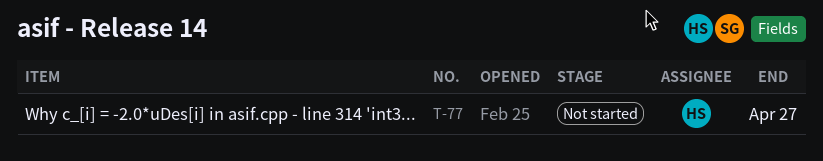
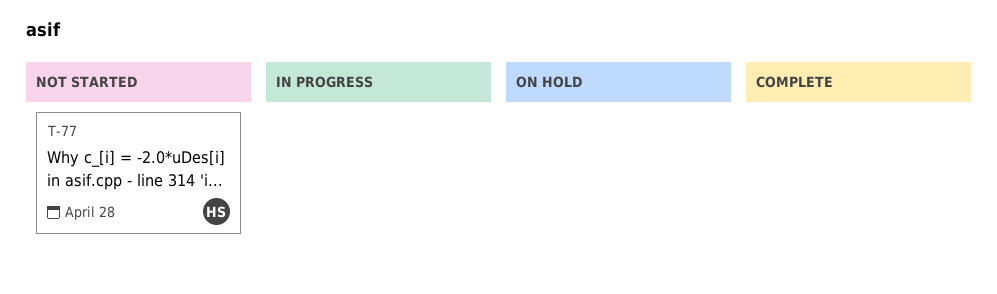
T-77, due: Apr 27 -> Apr 28

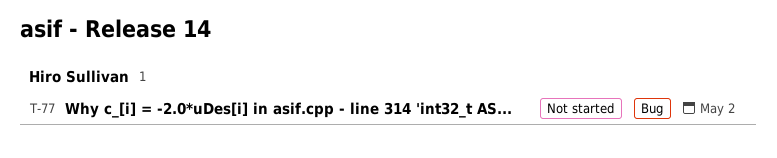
T-77, due: Apr 28 -> May 2

